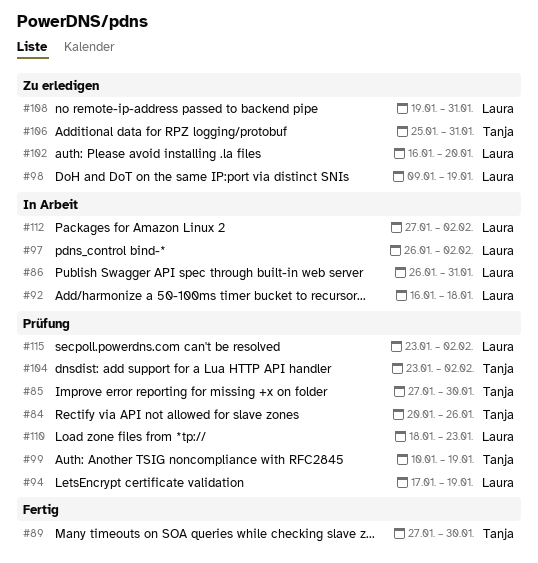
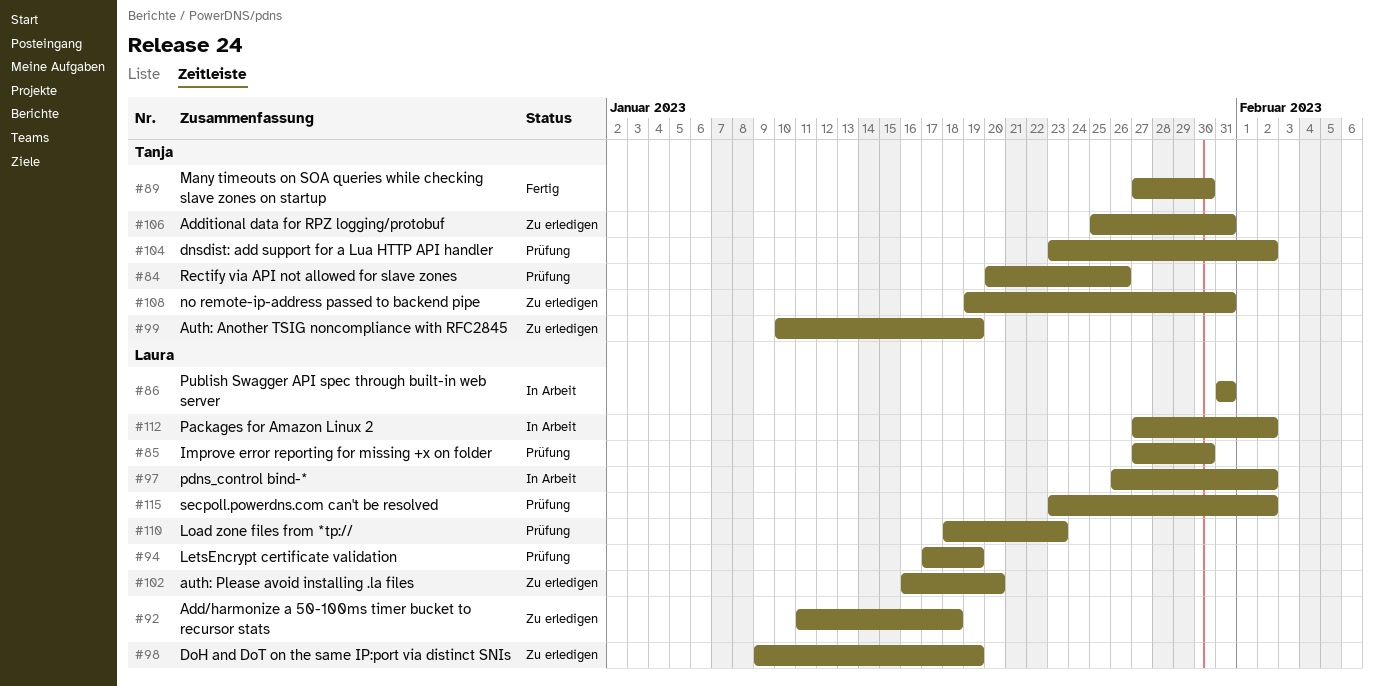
#85, owner: Tanja -> Laura
#86, start: Jan 26 -> Jan 31
#92, status: In Arbeit -> Zu erledigen
#92, start: Jan 16 -> Jan 11
#99, status: Prüfung -> Zu erledigen
#108, owner: Laura -> Tanja

